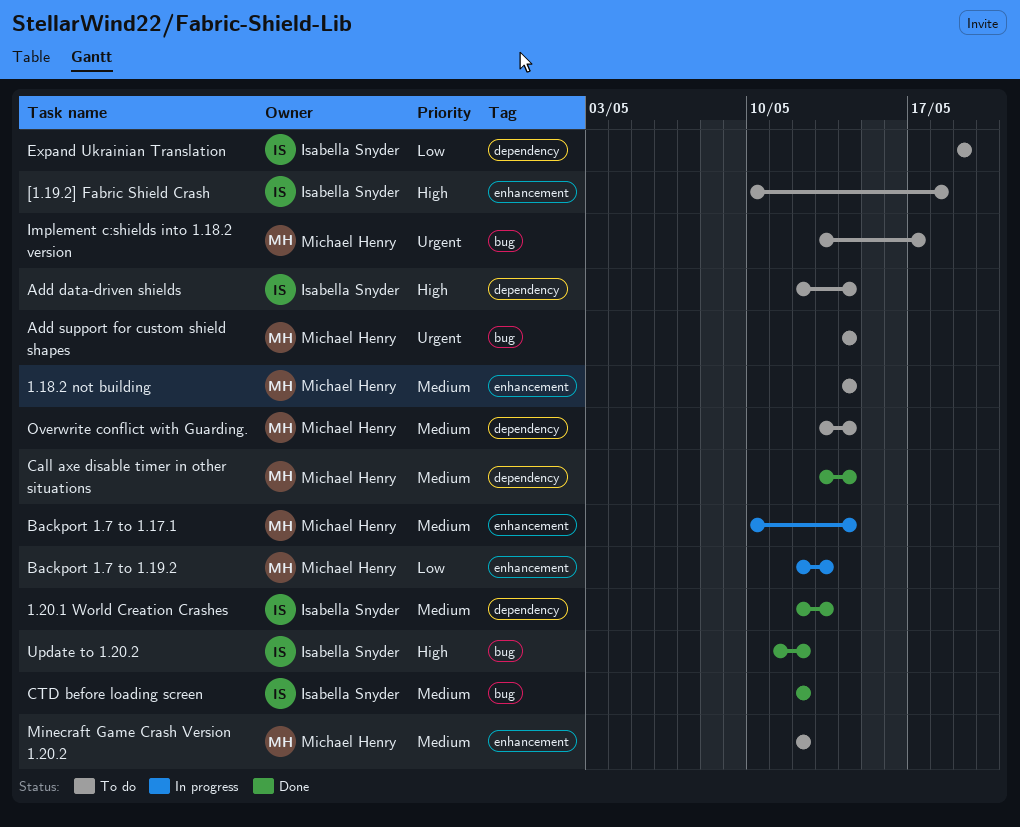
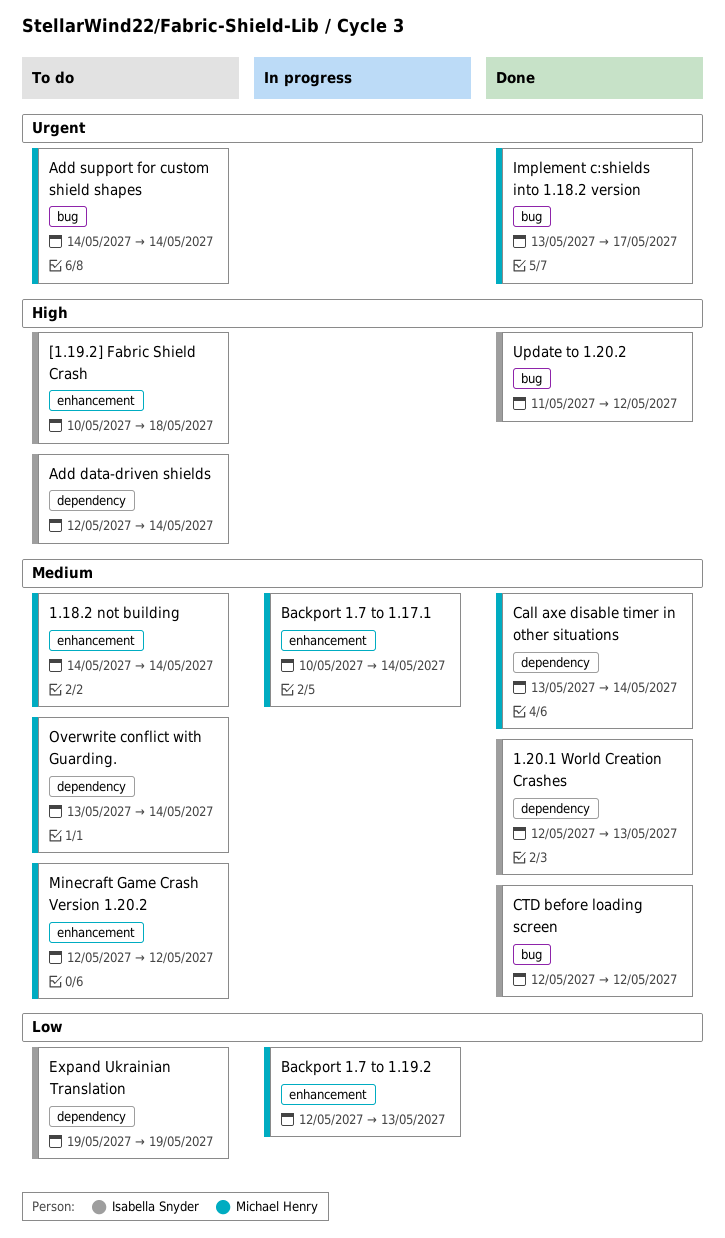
Implement c:shields into 1.18.2 version, status: To do -> Done

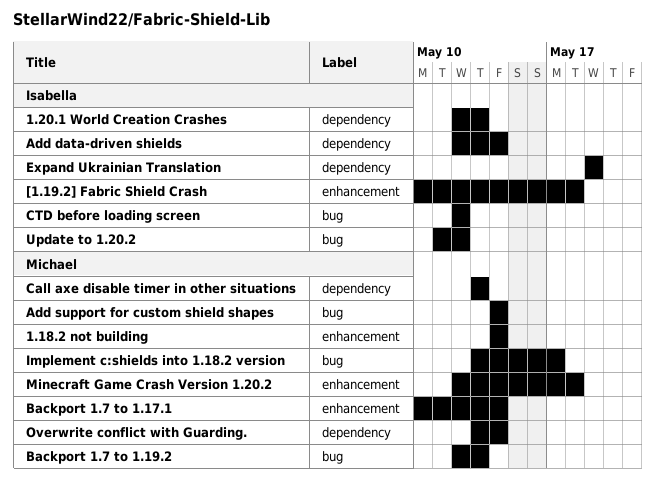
Backport 1.7 to 1.19.2, label: enhancement -> bug
Call axe disable timer in other situations, due: May 14 -> May 13
Minecraft Game Crash Version 1.20.2, due: May 12 -> May 18

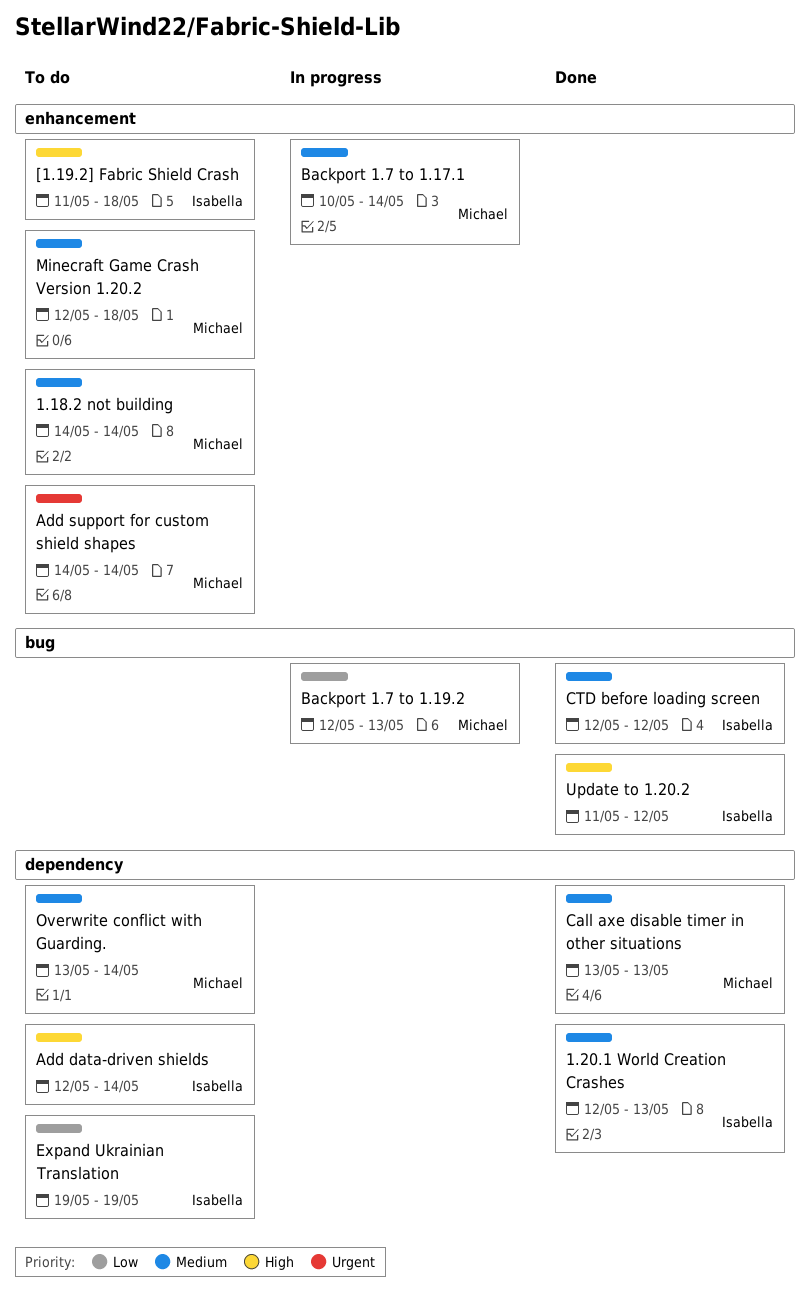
[1.19.2] Fabric Shield Crash, start: May 10 -> May 11
Add support for custom shield shapes, label: bug -> enhancement
Implement c:shields into 1.18.2 version: present -> none

